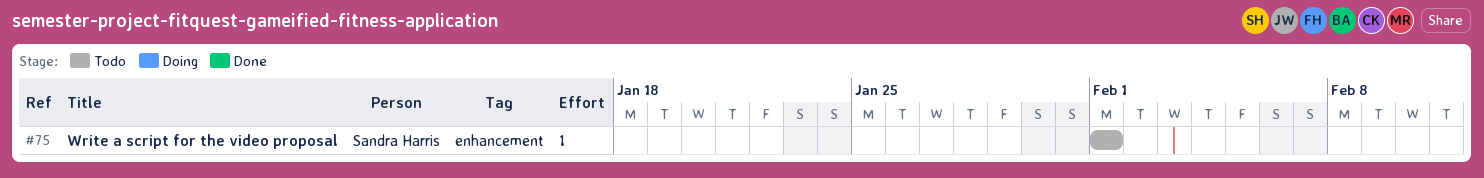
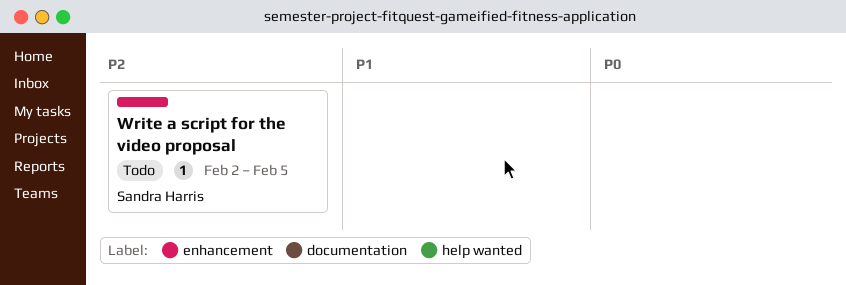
Write a script for the video proposal, start: Feb 1 -> Feb 2
Write a script for the video proposal, due: Feb 1 -> Feb 5

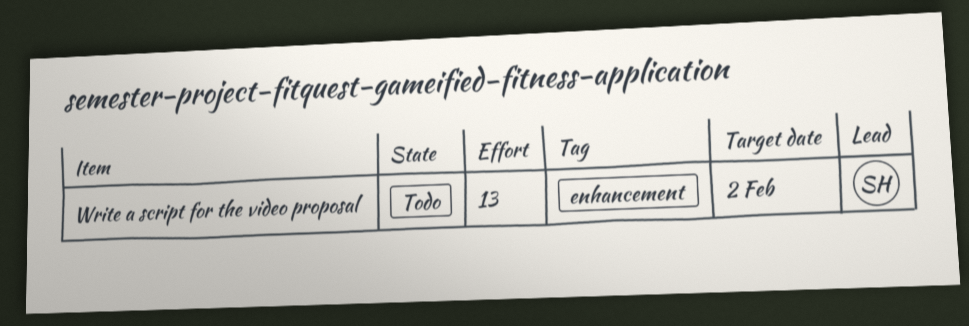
Write a script for the video proposal, estimate: 1 -> 13
Write a script for the video proposal, due: Feb 5 -> Feb 2

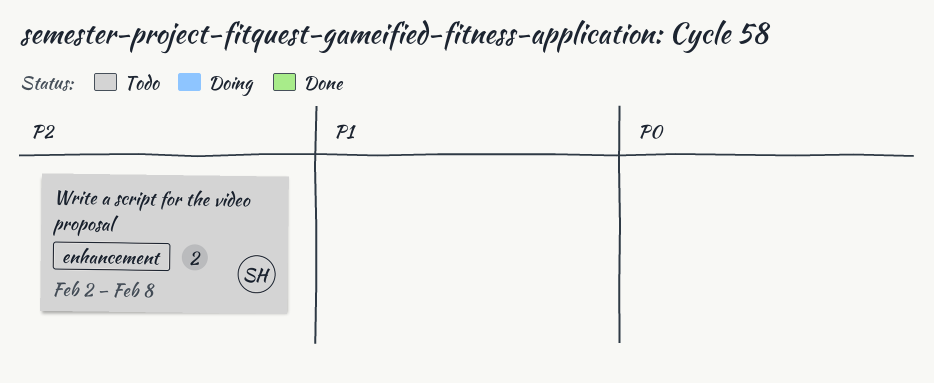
Write a script for the video proposal, estimate: 13 -> 2
Write a script for the video proposal, due: Feb 2 -> Feb 8

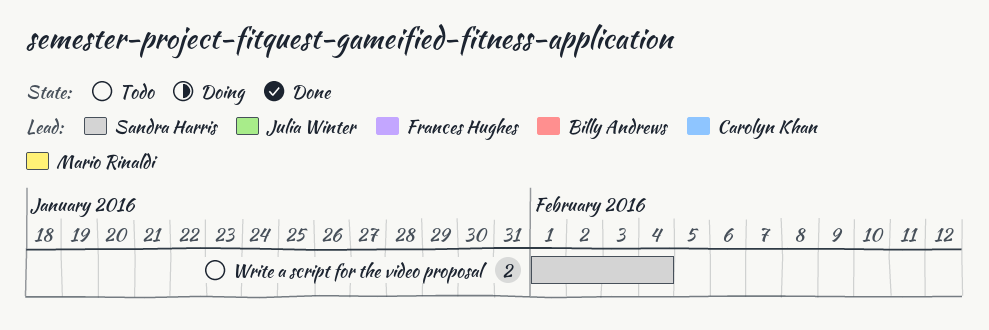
Write a script for the video proposal, start: Feb 2 -> Feb 1
Write a script for the video proposal, due: Feb 8 -> Feb 4

